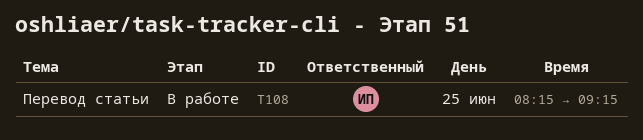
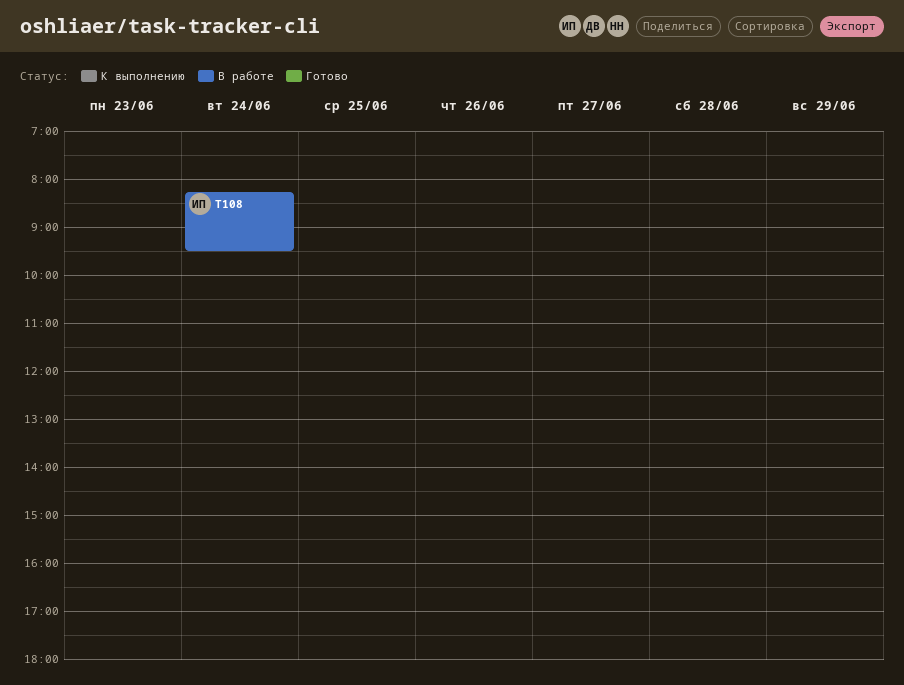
T108, day: Jun 25 -> Jun 24
T108, ends: 09:15 -> 09:30

